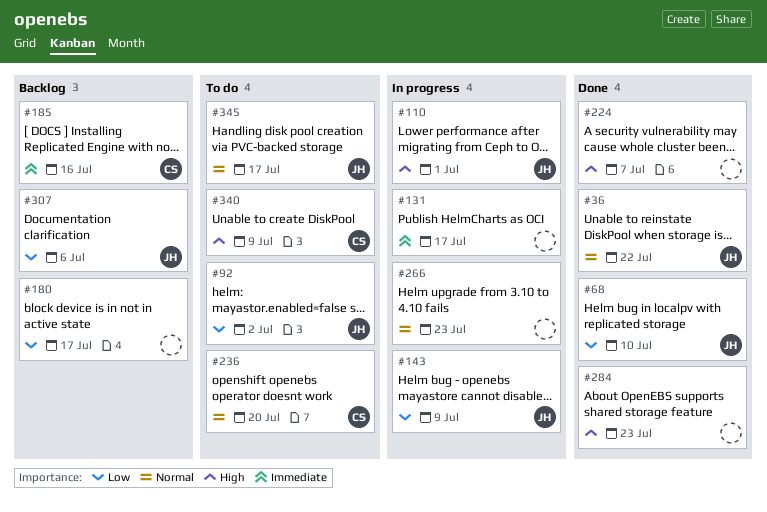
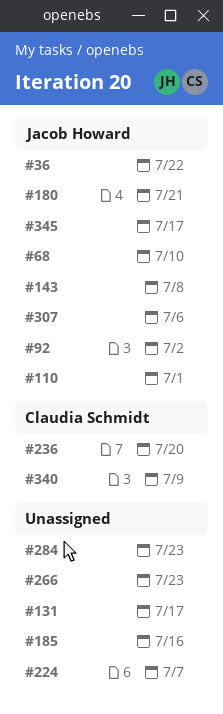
#143, due: Jul 9 -> Jul 8
#180, owner: none -> Jacob Howard
#180, due: Jul 17 -> Jul 21
#185, owner: Claudia Schmidt -> none

